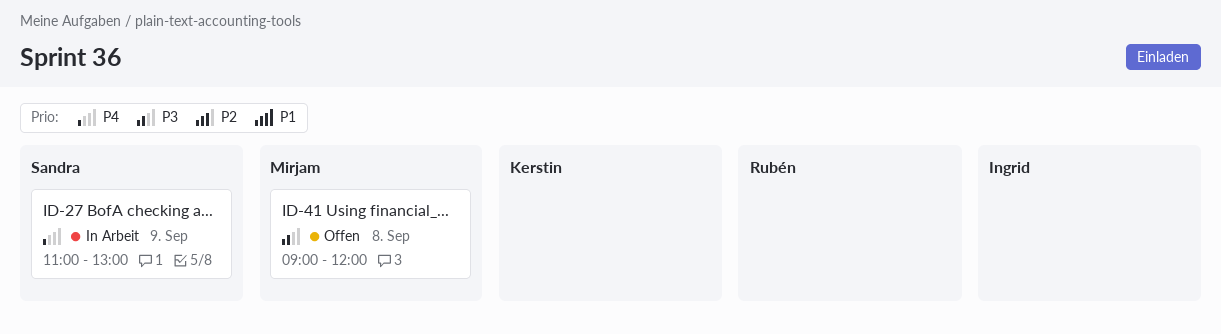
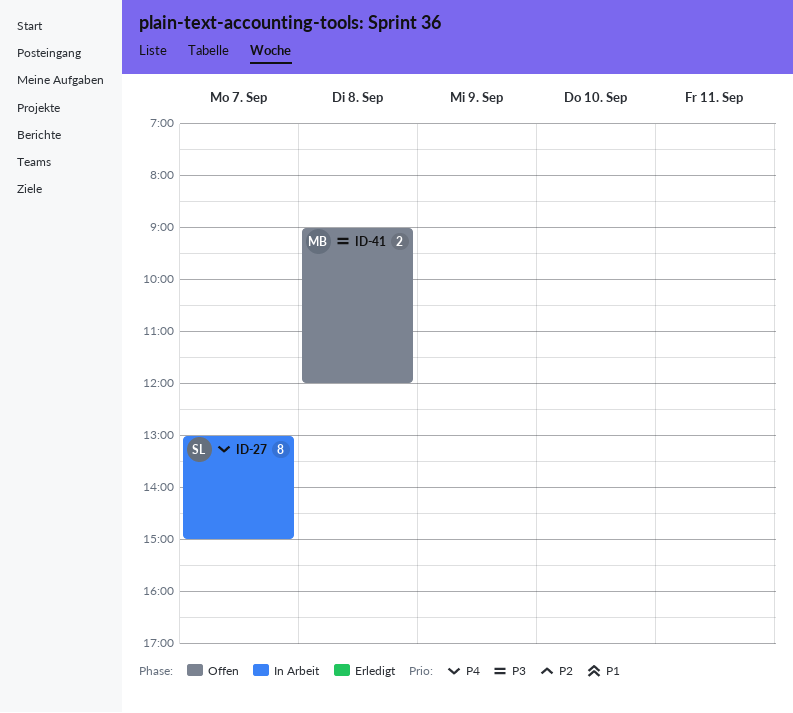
ID-27, day: Sep 9 -> Sep 7
ID-27, begins: 11:00 -> 13:00
ID-27, ends: 13:00 -> 15:00

